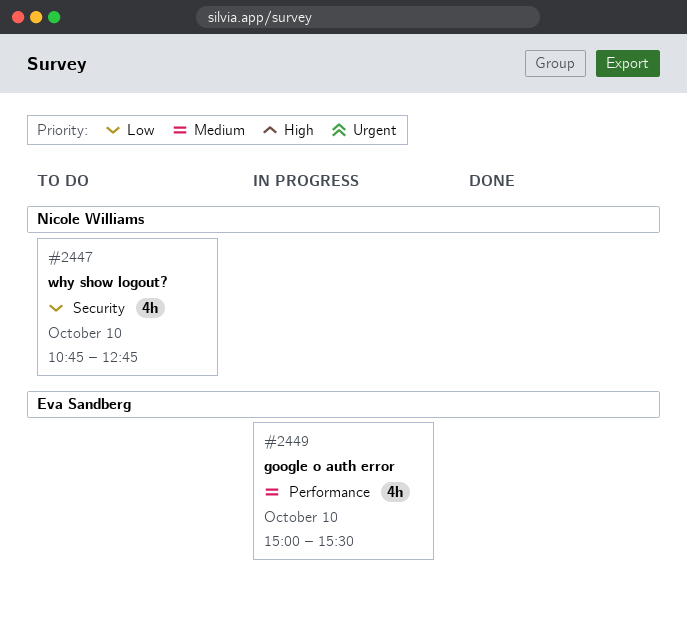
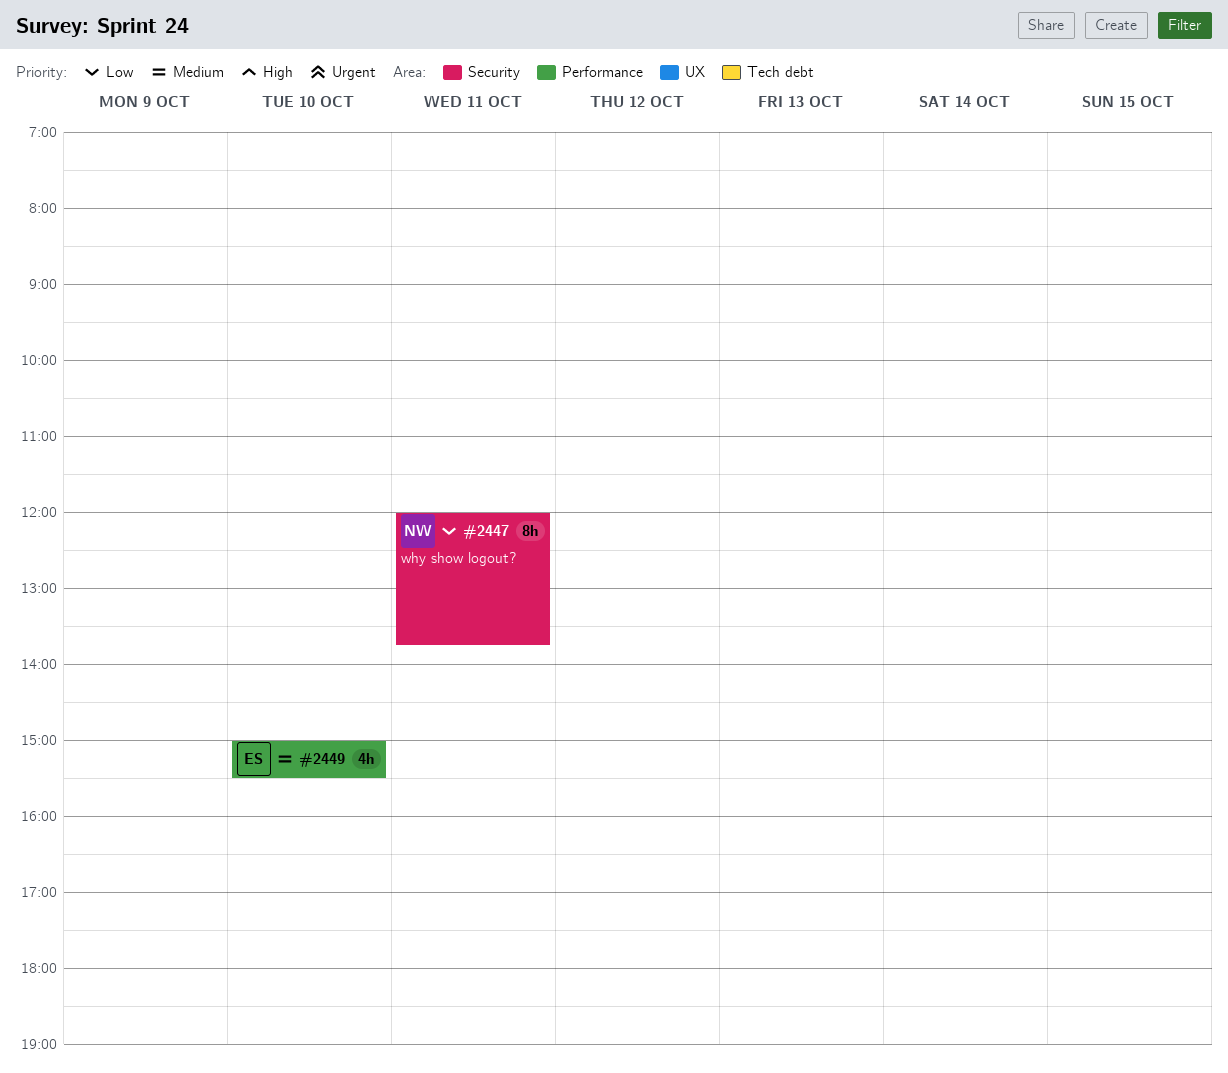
#2447, estimate: 4h -> 8h
#2447, day: Oct 10 -> Oct 11
#2447, begins: 10:45 -> 12:00
#2447, ends: 12:45 -> 13:45

